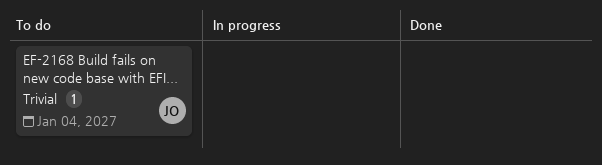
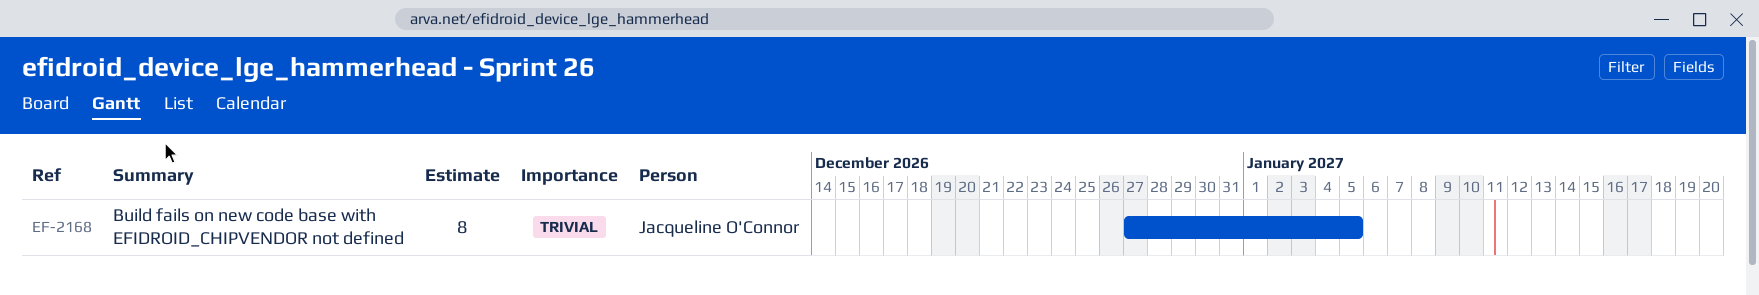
EF-2168, estimate: 1 -> 8
EF-2168, due: Jan 4 -> Jan 5

